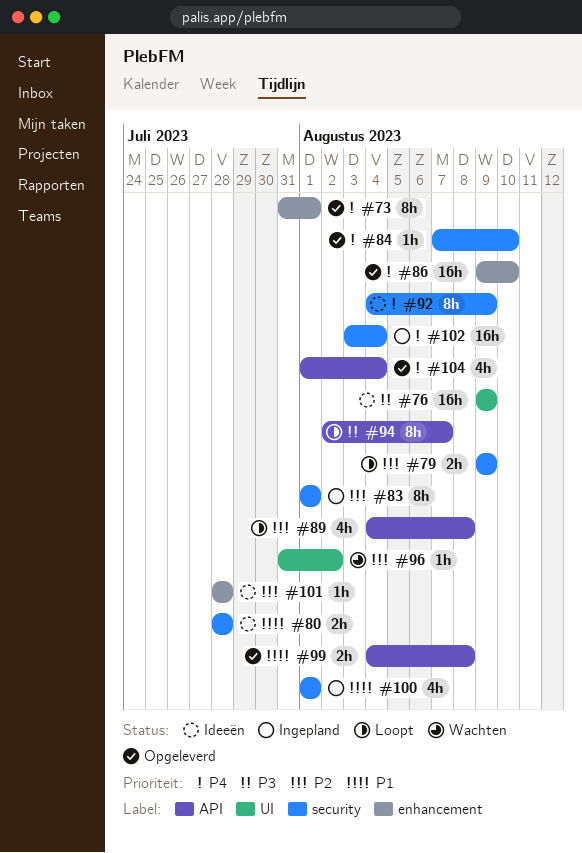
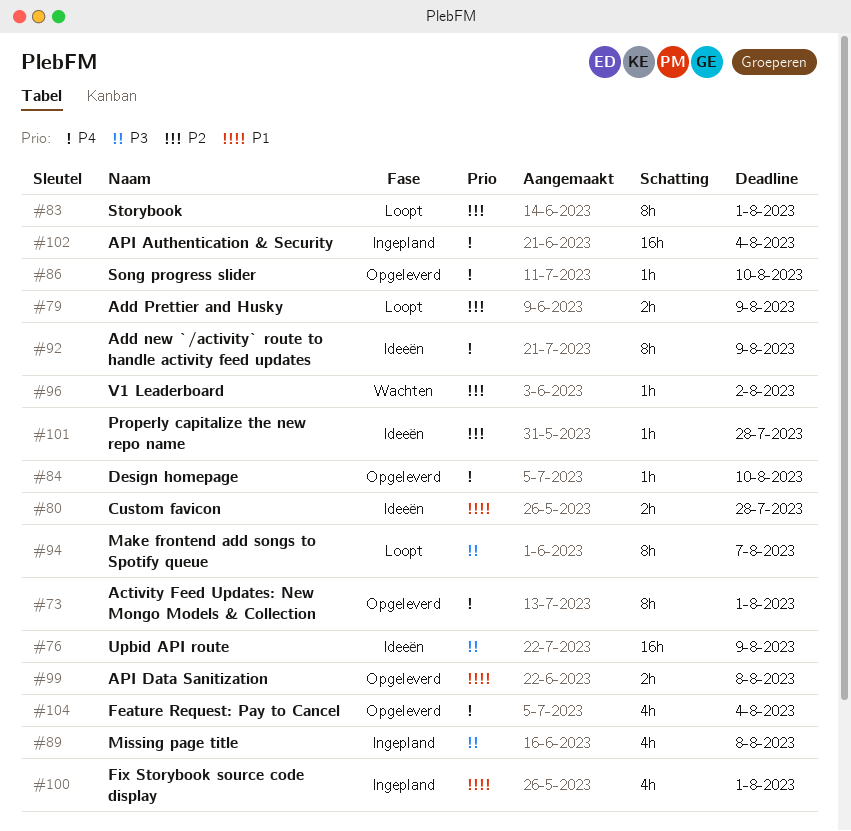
#83, status: Ingepland -> Loopt
#86, estimate: 16h -> 1h
#89, status: Loopt -> Ingepland
#89, priority: P2 -> P3

